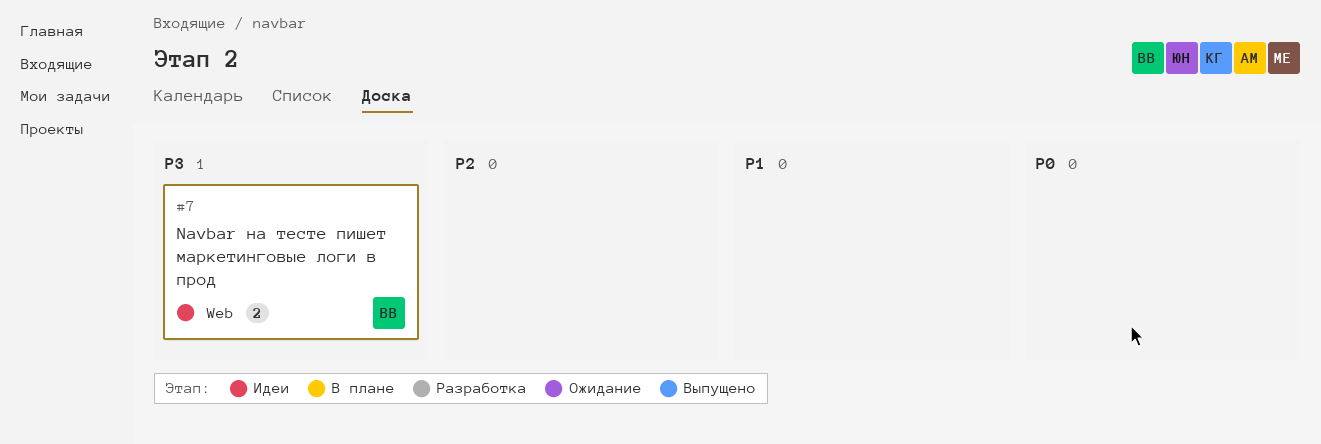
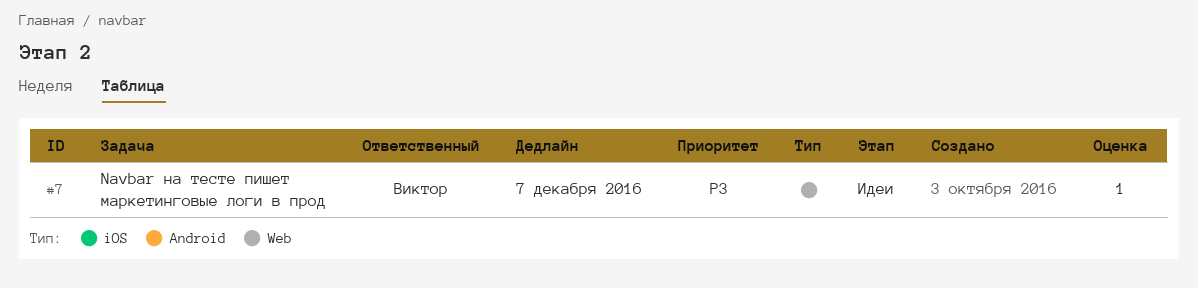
#7, estimate: 2 -> 1

